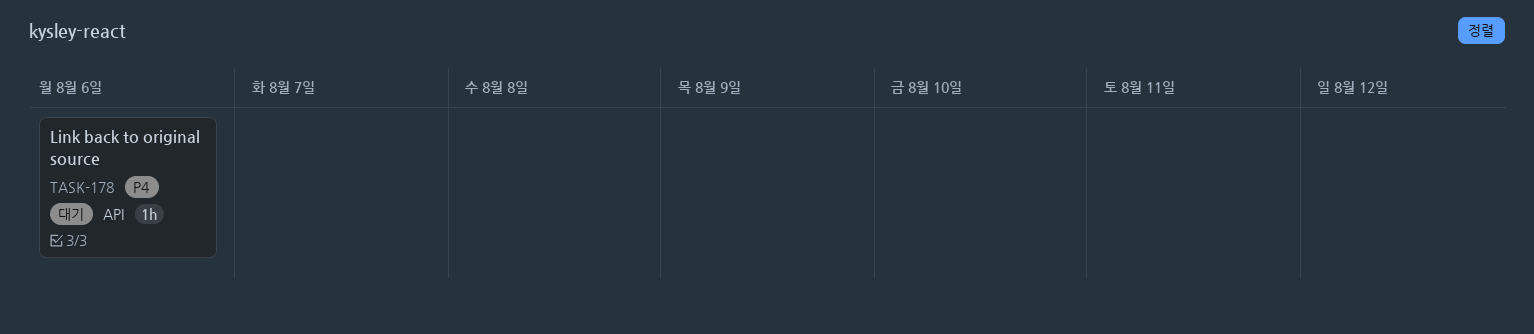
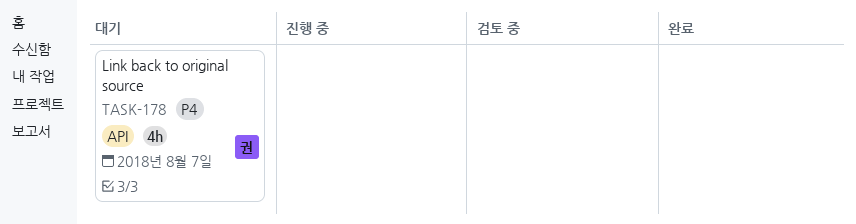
TASK-178, estimate: 1h -> 4h
TASK-178, due: Aug 6 -> Aug 7

